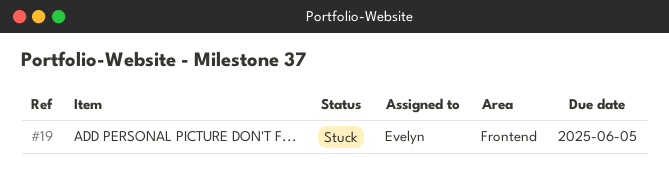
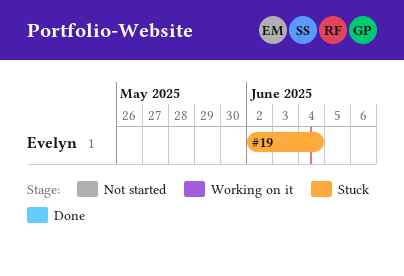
#19, due: Jun 5 -> Jun 4

